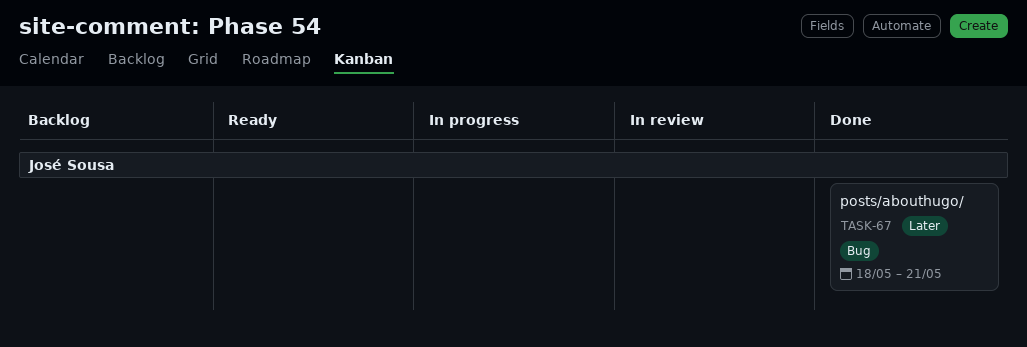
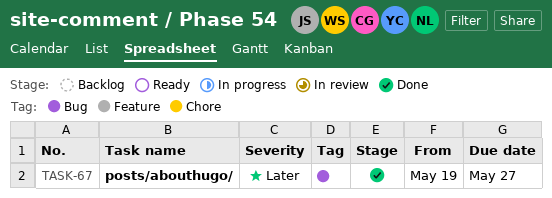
TASK-67, start: May 18 -> May 19
TASK-67, due: May 21 -> May 27

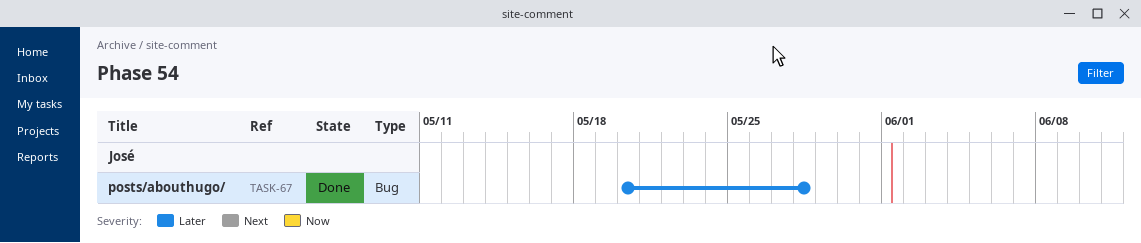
TASK-67, start: May 19 -> May 20
TASK-67, due: May 27 -> May 28

